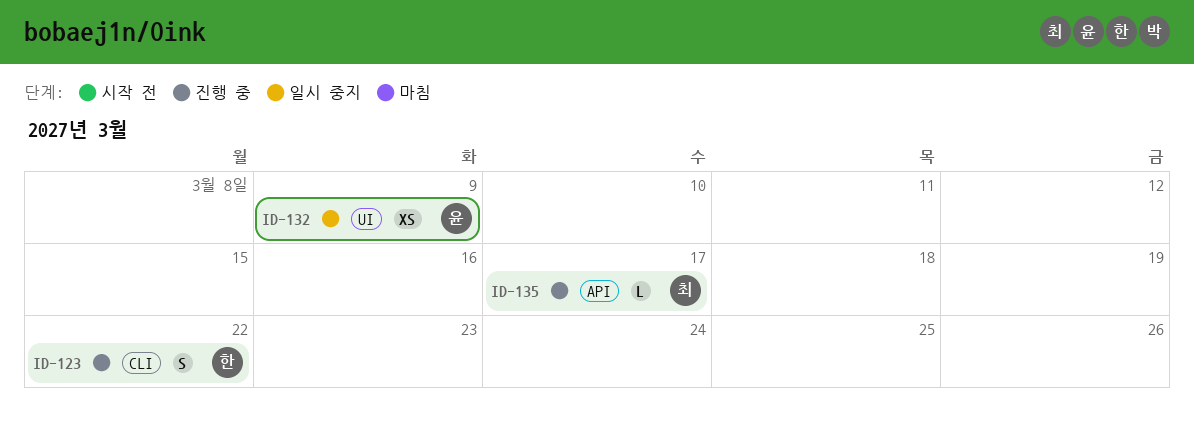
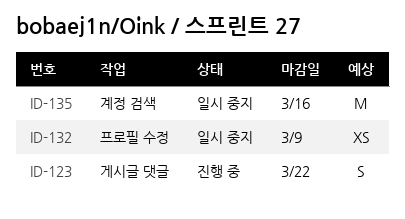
ID-135, status: 진행 중 -> 일시 중지
ID-135, estimate: L -> M
ID-135, due: Mar 17 -> Mar 16

